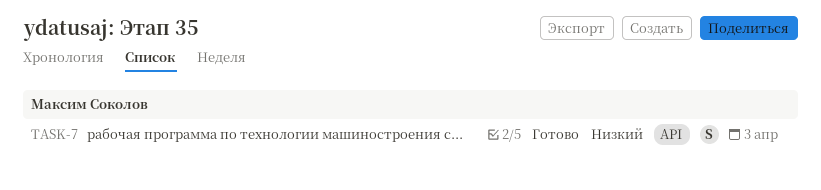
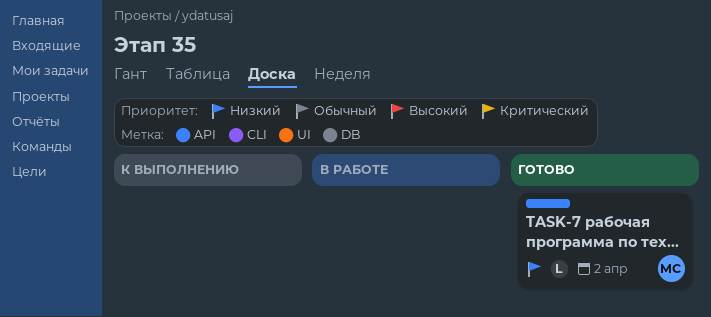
TASK-7, estimate: S -> L
TASK-7, due: Apr 3 -> Apr 2

